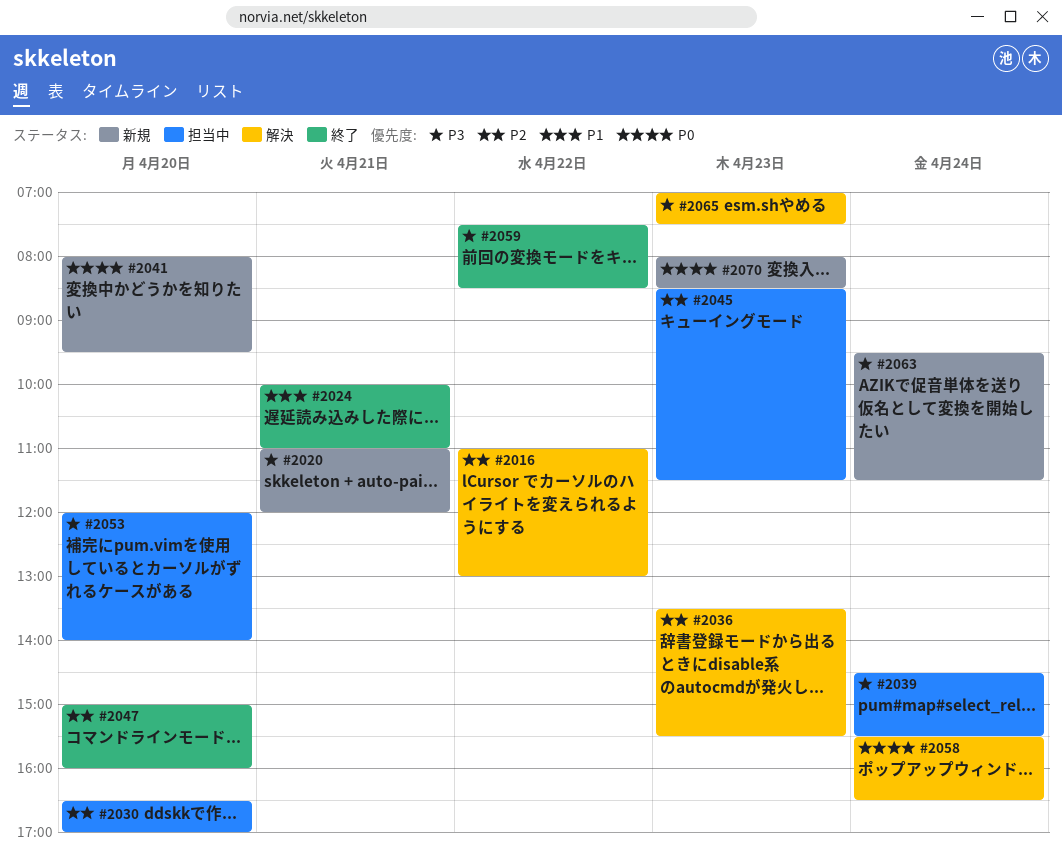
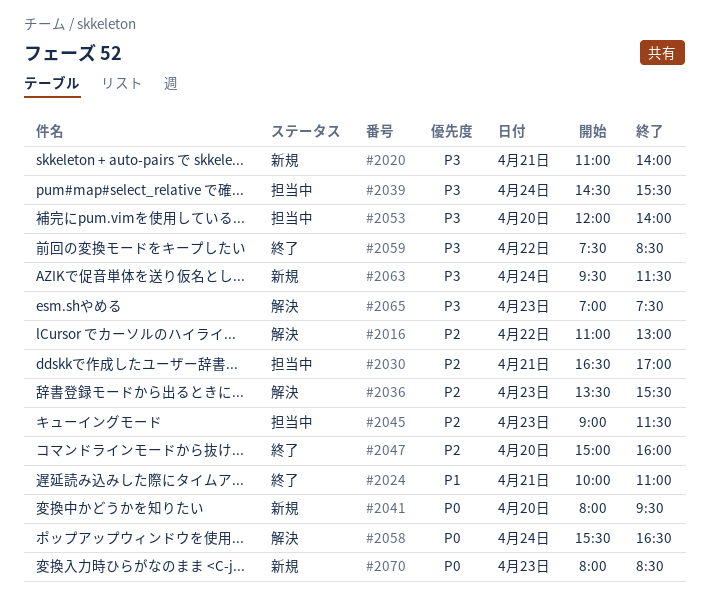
#2020, ends: 12:00 -> 14:00
#2030, day: Apr 20 -> Apr 21
#2045, begins: 08:30 -> 09:00

